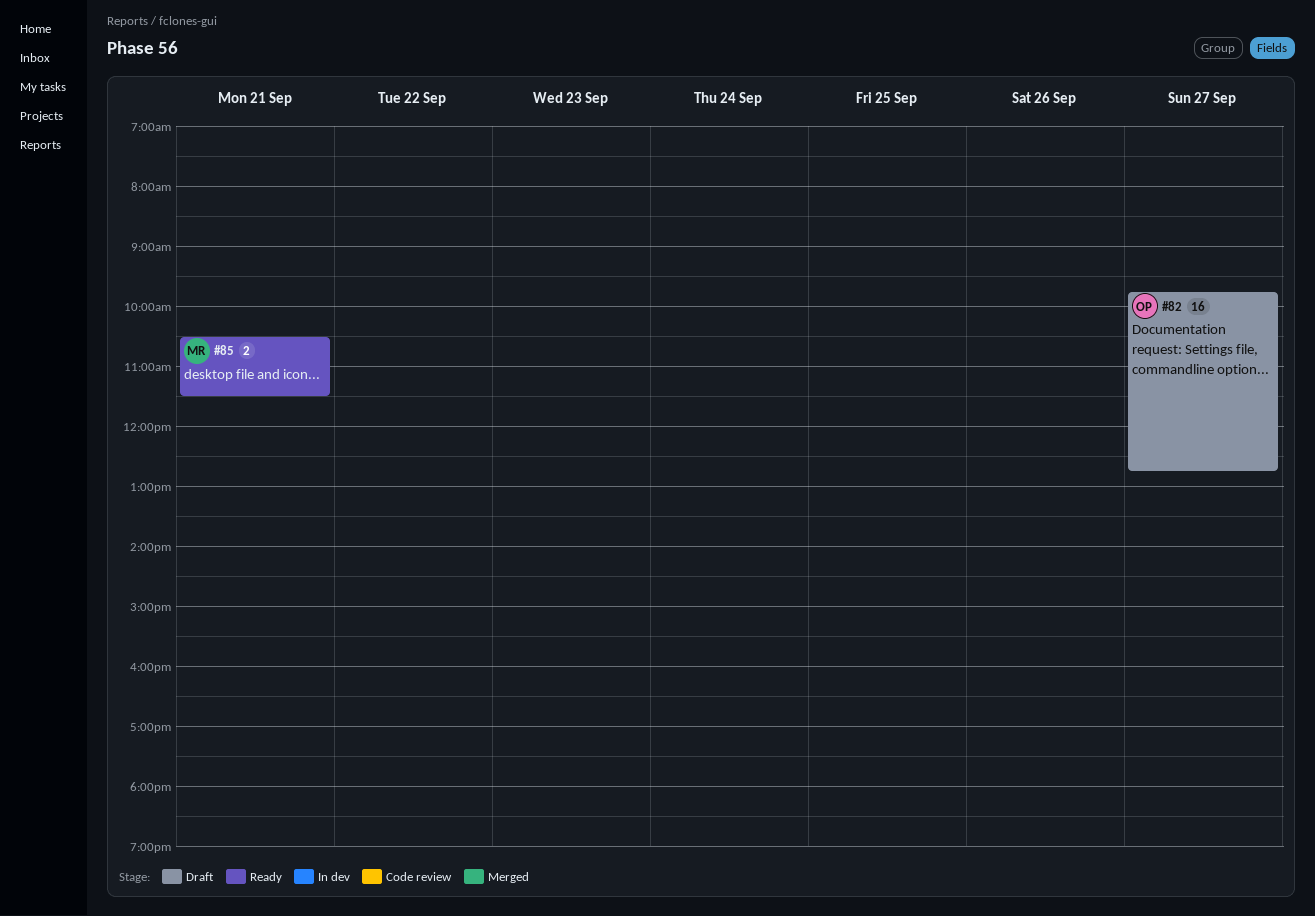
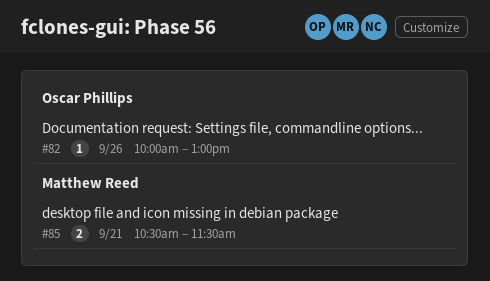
#82, estimate: 16 -> 1
#82, day: Sep 27 -> Sep 26
#82, begins: 09:45 -> 10:00
#82, ends: 12:45 -> 13:00

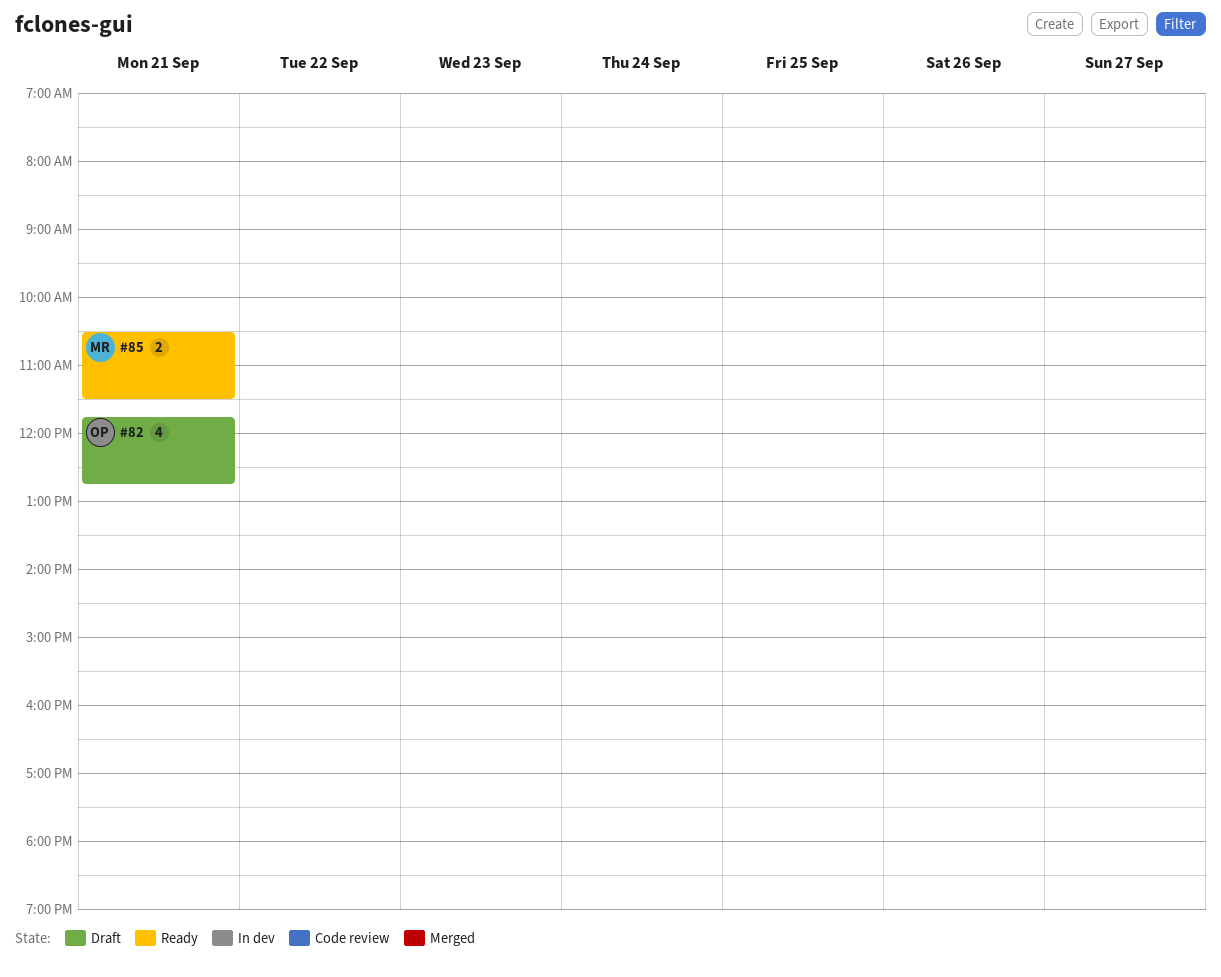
#82, estimate: 1 -> 4
#82, day: Sep 26 -> Sep 21
#82, begins: 10:00 -> 11:45
#82, ends: 13:00 -> 12:45

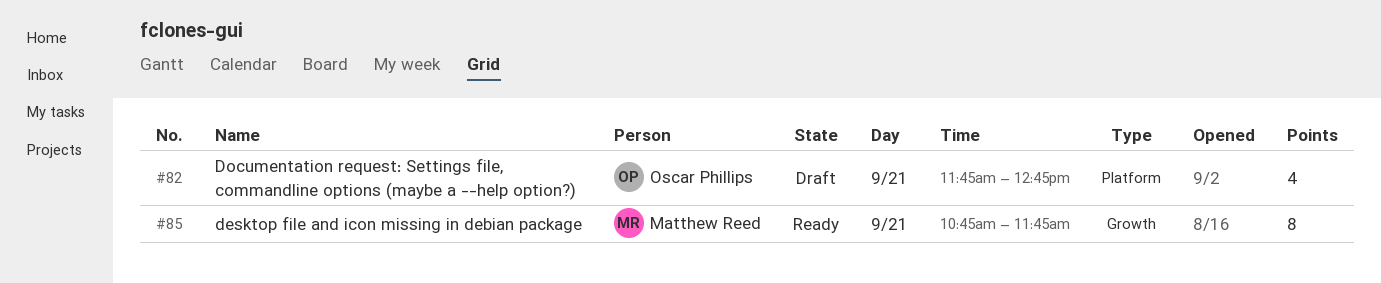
#85, estimate: 2 -> 8
#85, begins: 10:30 -> 10:45
#85, ends: 11:30 -> 11:45

